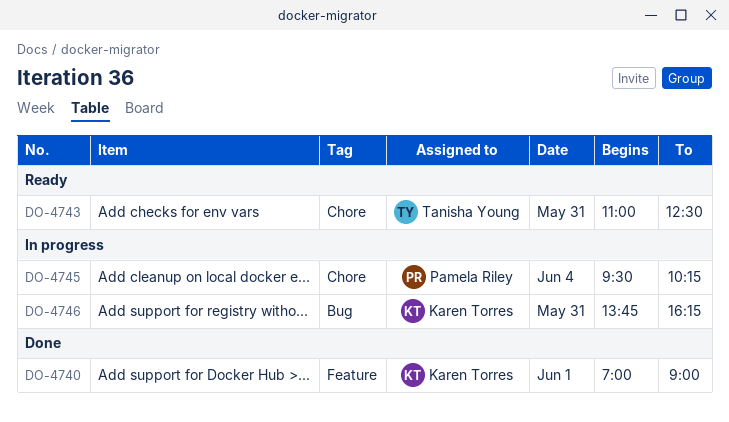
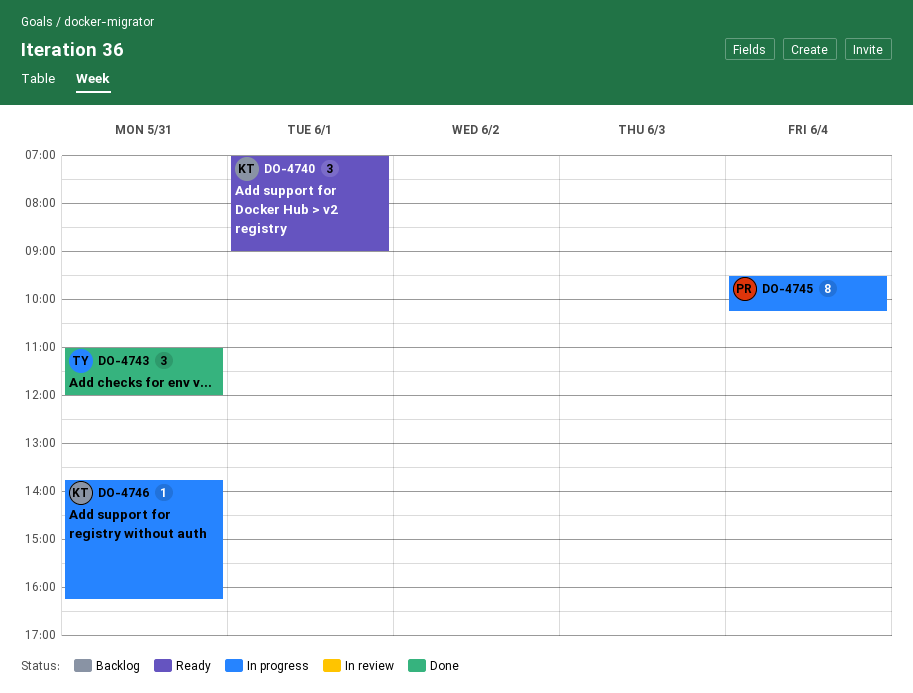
DO-4740, status: Done -> Ready
DO-4743, status: Ready -> Done
DO-4743, ends: 12:30 -> 12:00

